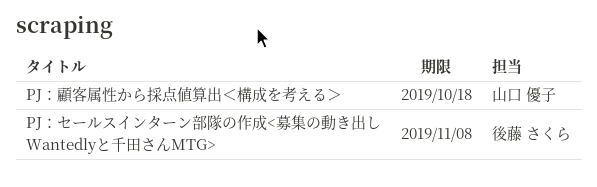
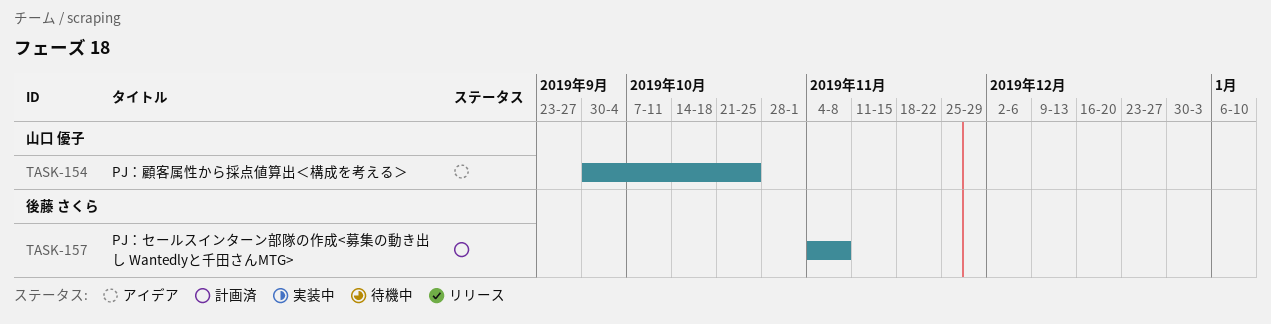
PJ：顧客属性から採点値算出＜構成を考える＞, due: Oct 18 -> Oct 25

